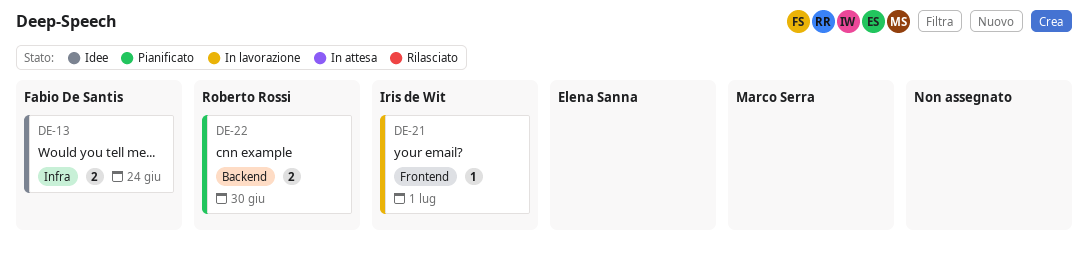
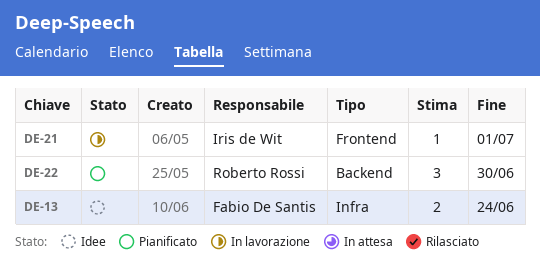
DE-22, estimate: 2 -> 3

